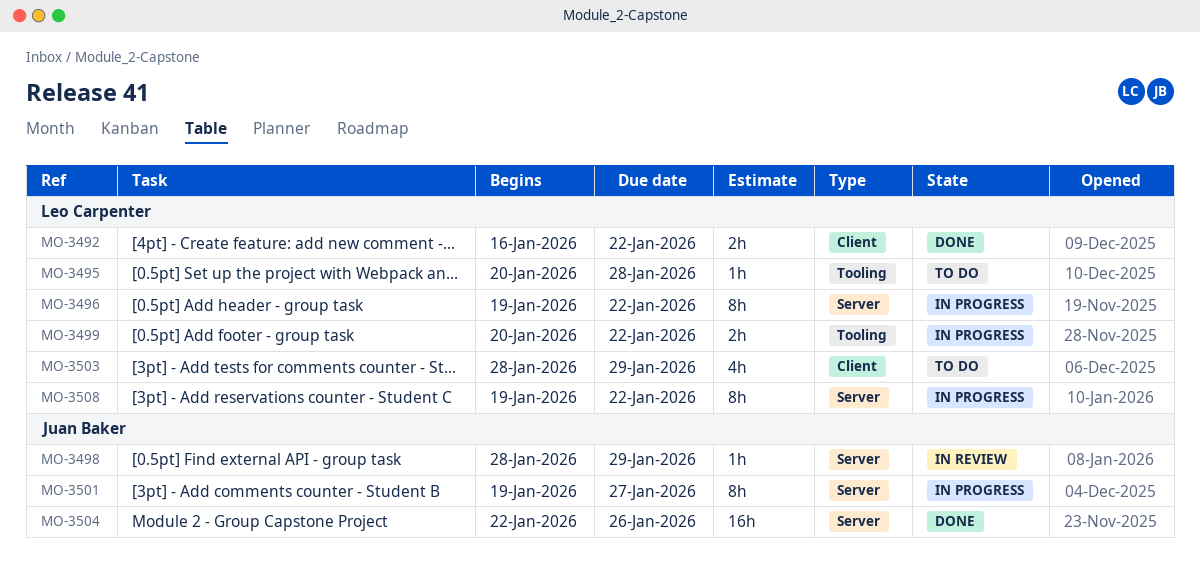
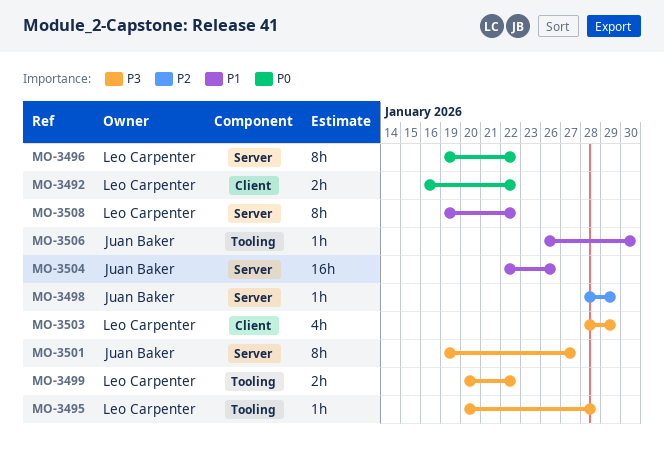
MO-3506: none -> present

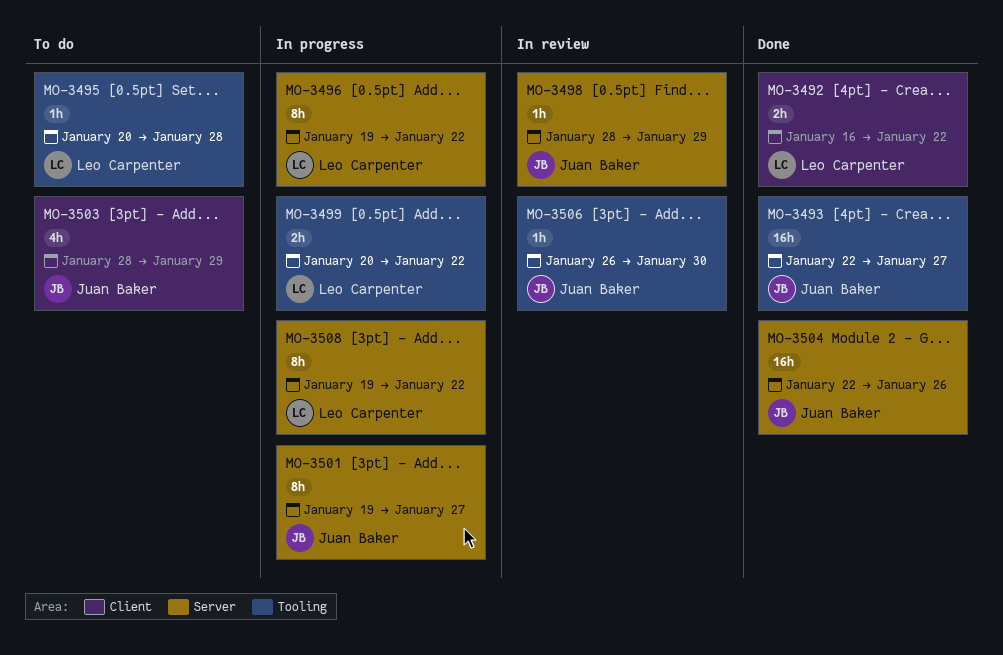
MO-3493: none -> present
MO-3503, owner: Leo Carpenter -> Juan Baker

